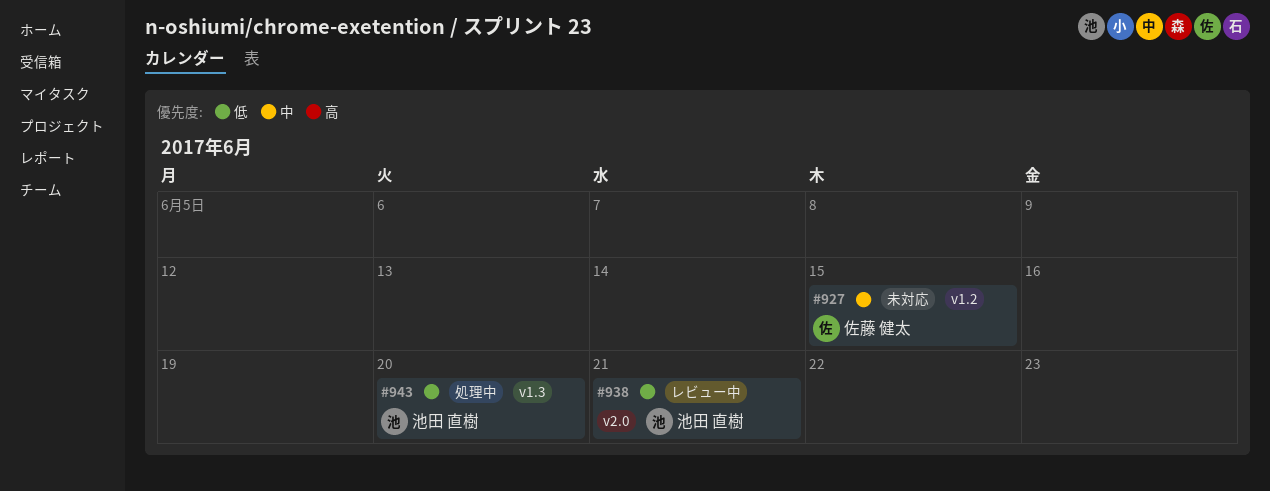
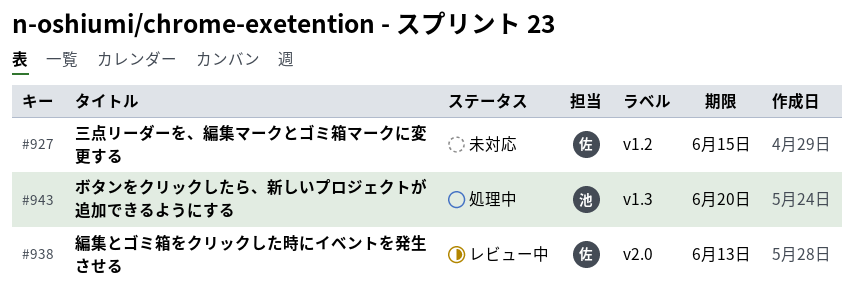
#938, owner: 池田 直樹 -> 佐藤 健太
#938, due: Jun 21 -> Jun 13

